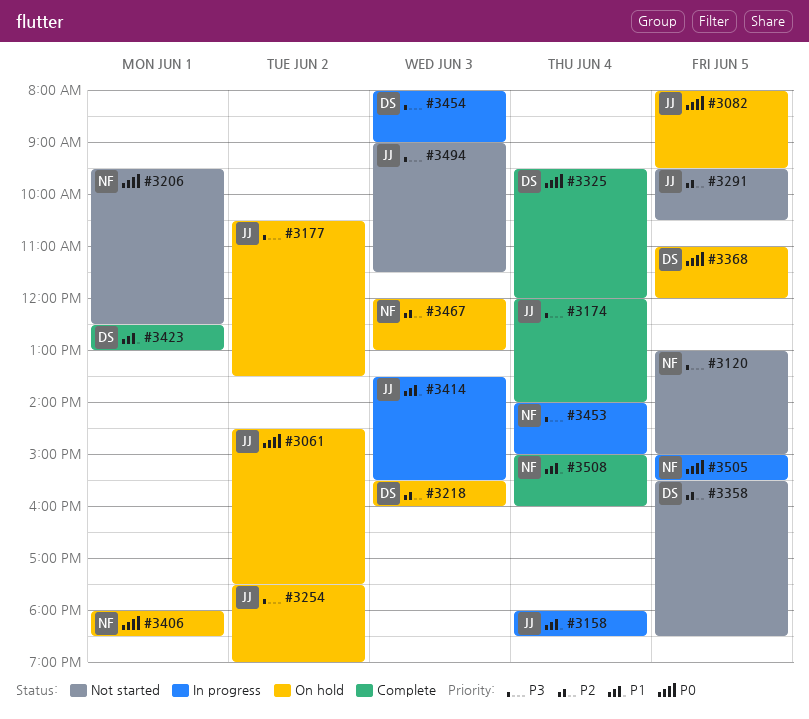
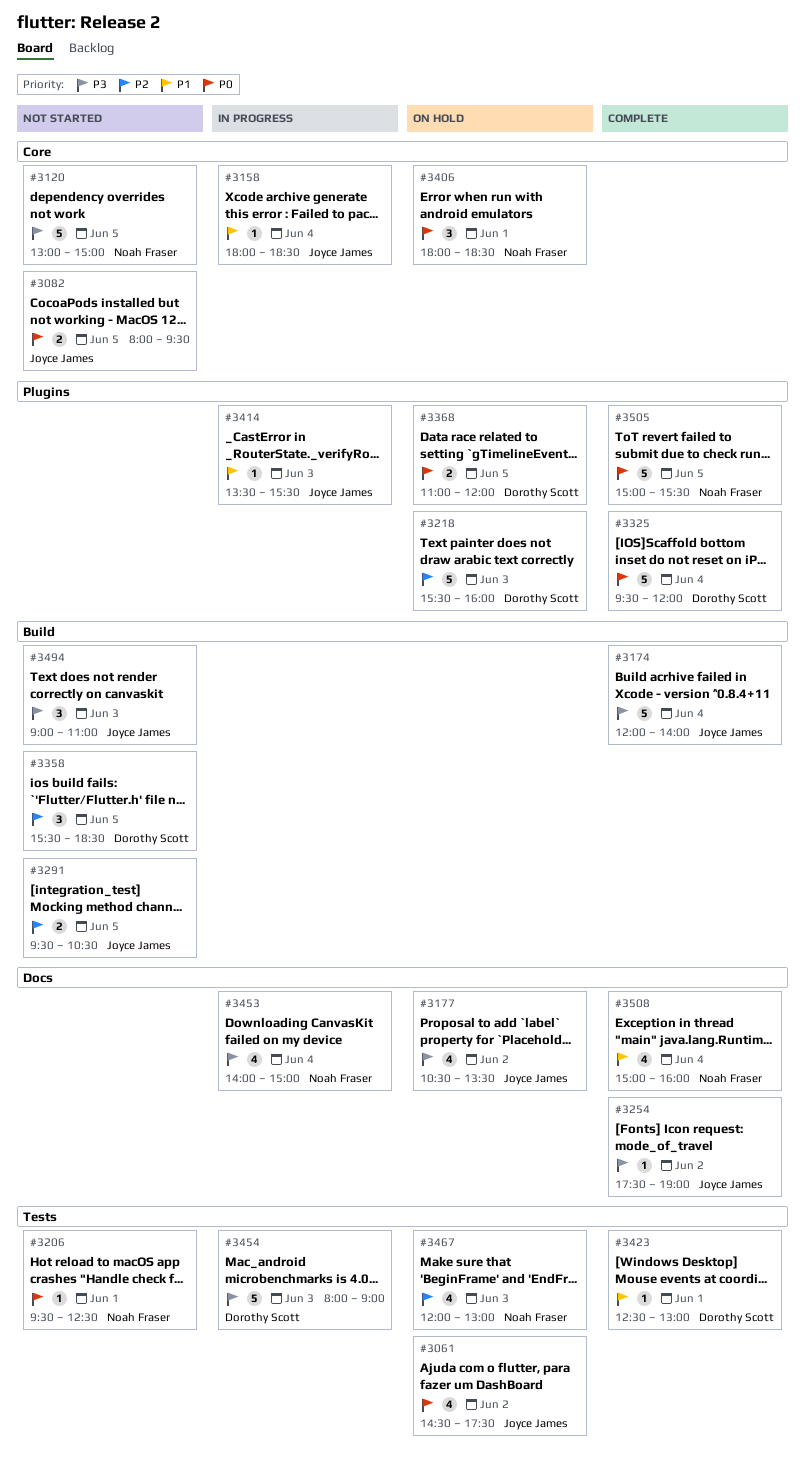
#3082, status: On hold -> Not started
#3254, status: On hold -> Complete
#3494, ends: 11:30 -> 11:00
#3505, status: In progress -> Complete

